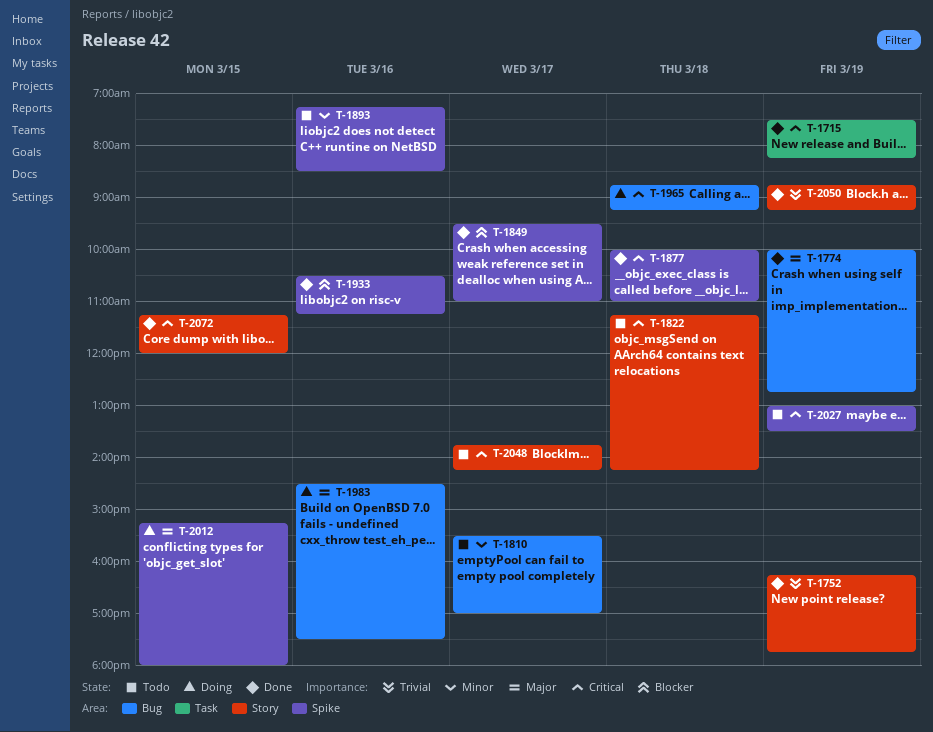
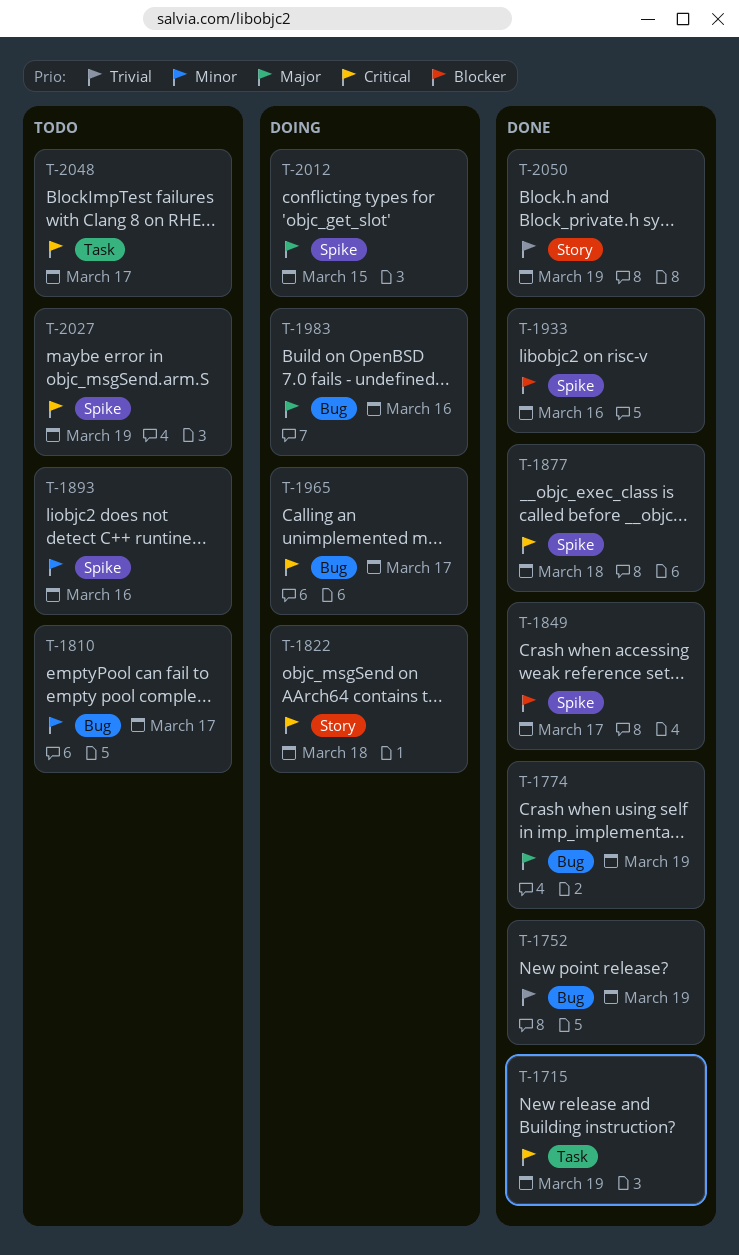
T-1752, label: Story -> Bug
T-1822, status: Todo -> Doing
T-1965, day: Mar 18 -> Mar 17
T-2048, label: Story -> Task
T-2072: present -> none

